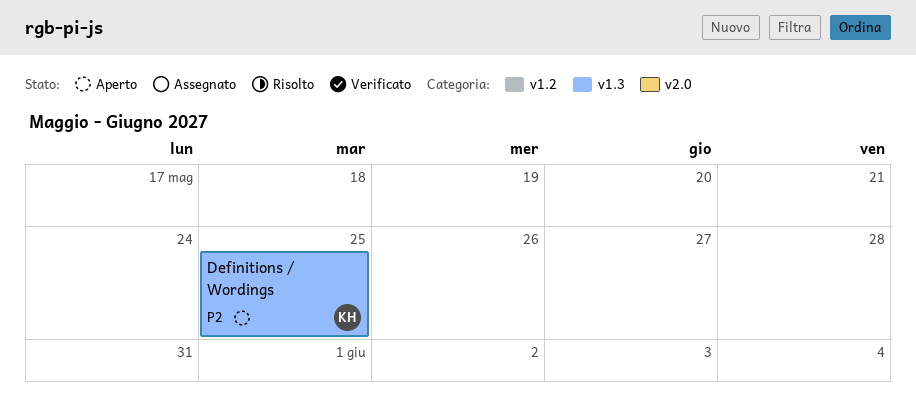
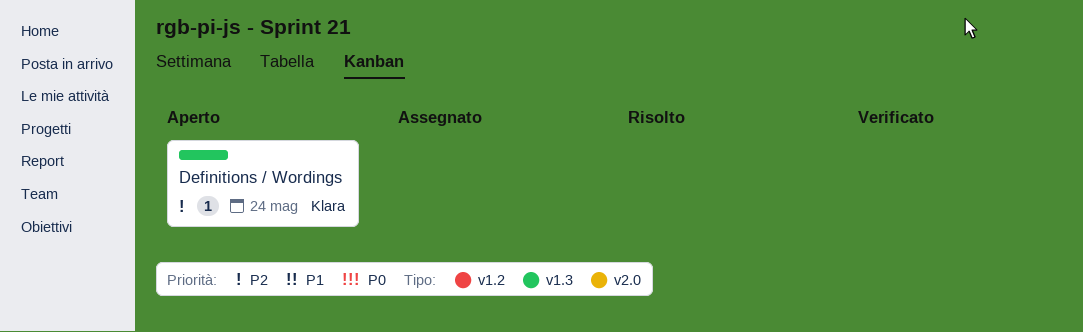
Definitions / Wordings, due: May 25 -> May 24

